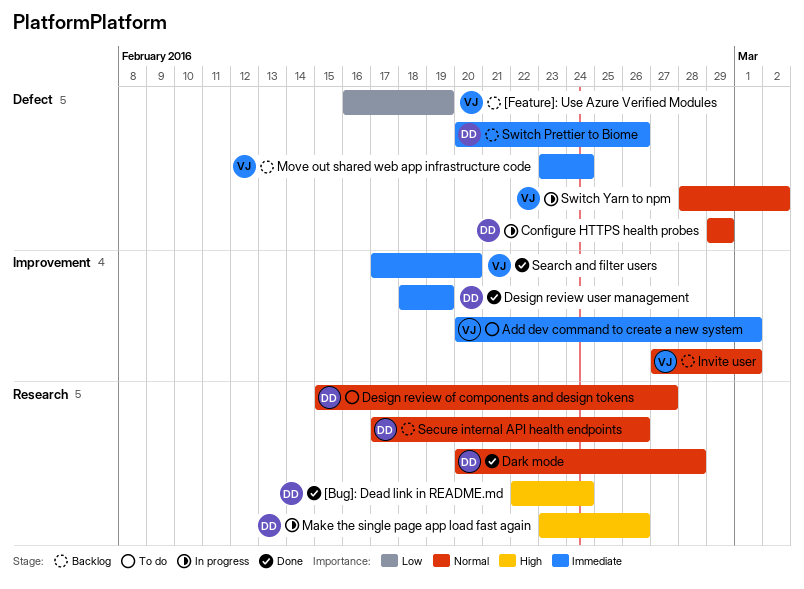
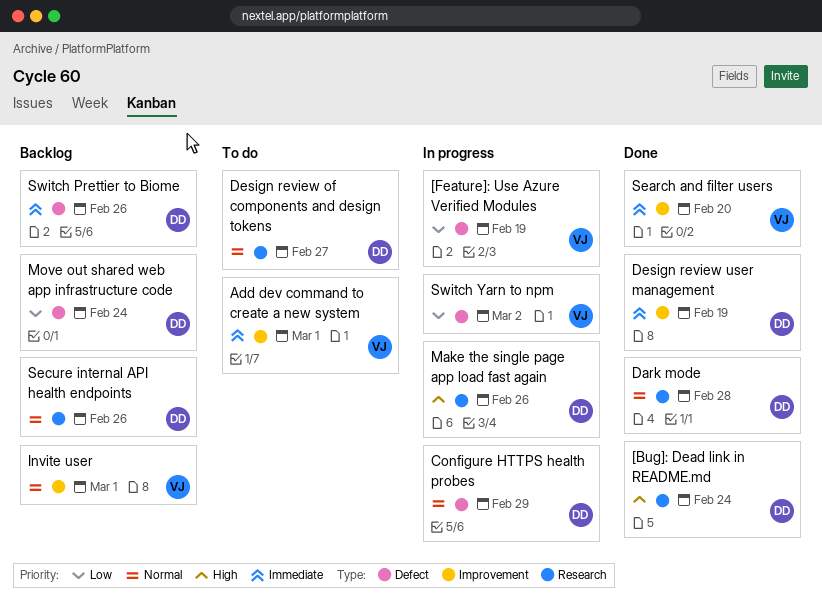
[Feature]: Use Azure Verified Modules, status: Backlog -> In progress
Move out shared web app infrastructure code, owner: VJ -> DD
Move out shared web app infrastructure code, priority: Immediate -> Low
Switch Yarn to npm, priority: Normal -> Low

